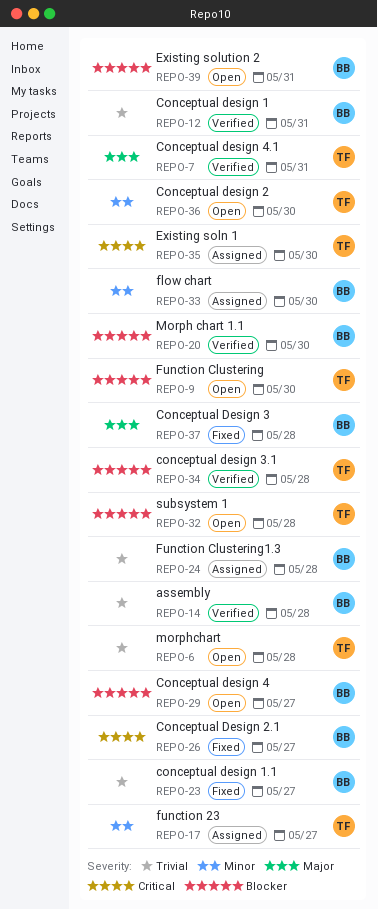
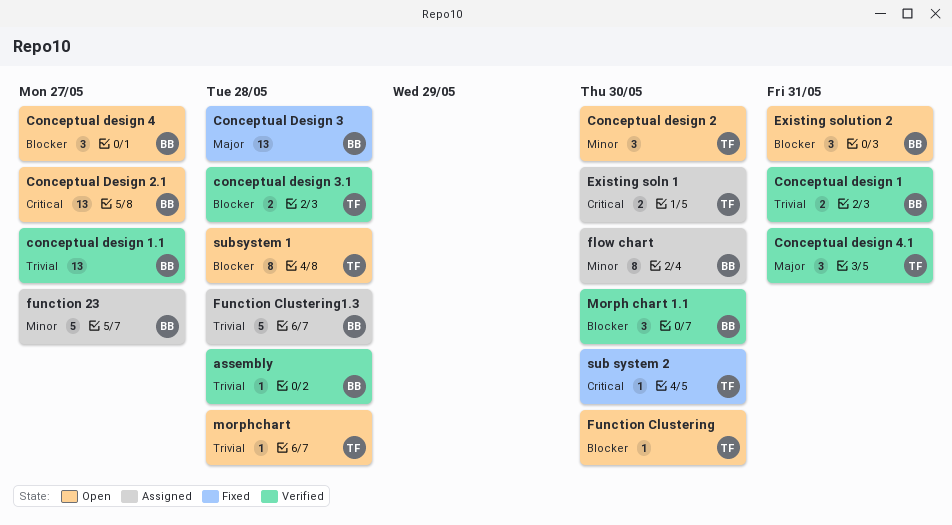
conceptual design 1.1, status: Fixed -> Verified
Conceptual Design 2.1, status: Fixed -> Open
function 23, owner: TF -> BB
sub system 2: none -> present

